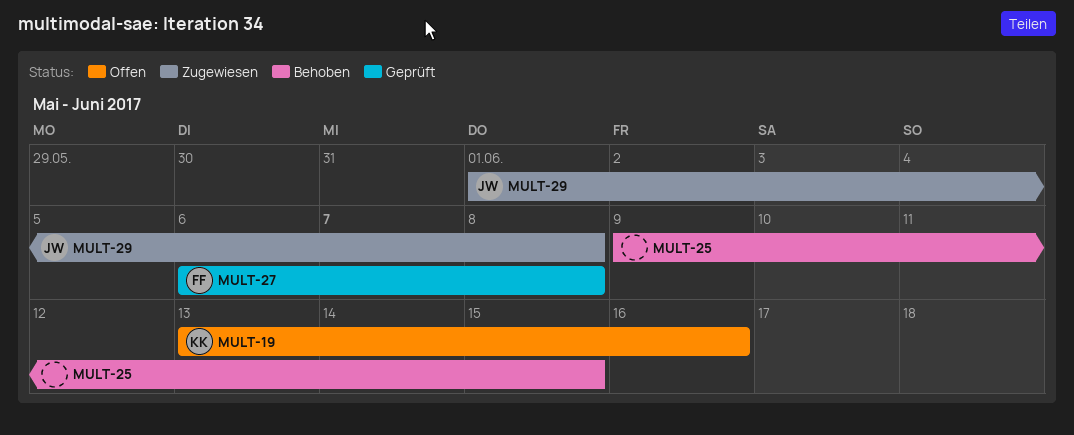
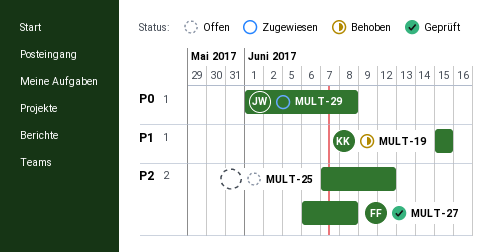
MULT-19, status: Offen -> Behoben
MULT-19, start: Jun 13 -> Jun 15
MULT-19, due: Jun 16 -> Jun 15
MULT-25, status: Behoben -> Offen
MULT-25, start: Jun 9 -> Jun 7
MULT-25, due: Jun 15 -> Jun 12

